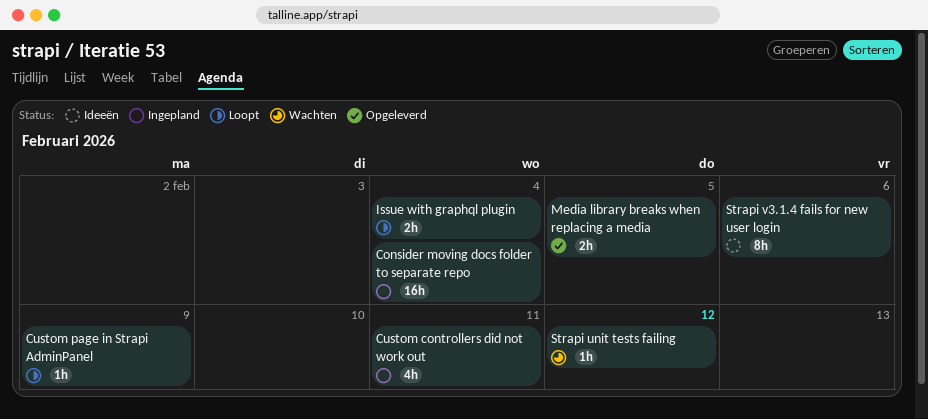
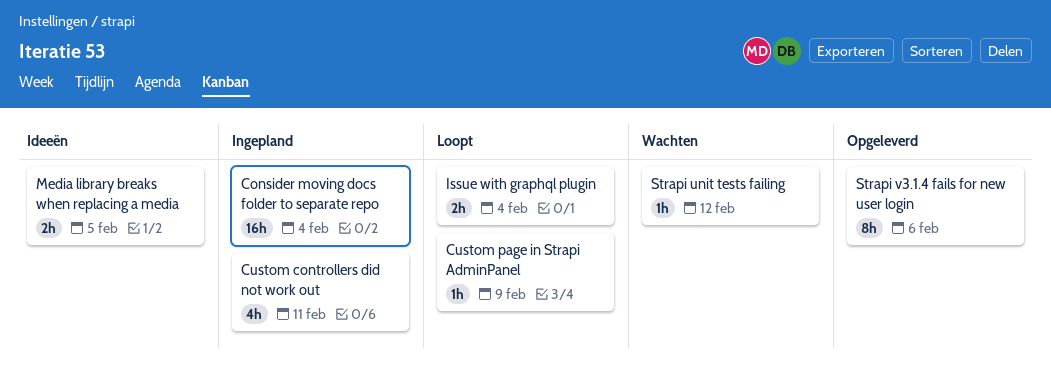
Media library breaks when replacing a media, status: Opgeleverd -> Ideeën
Strapi v3.1.4 fails for new user login, status: Ideeën -> Opgeleverd

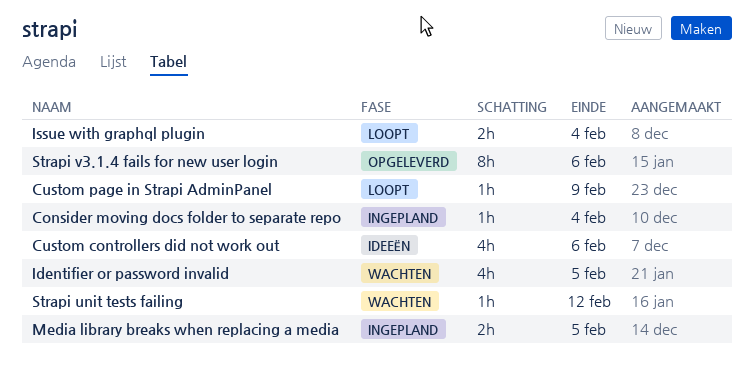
Consider moving docs folder to separate repo, estimate: 16h -> 1h
Custom controllers did not work out, status: Ingepland -> Ideeën
Custom controllers did not work out, due: Feb 11 -> Feb 6
Identifier or password invalid: none -> present
Media library breaks when replacing a media, status: Ideeën -> Ingepland

